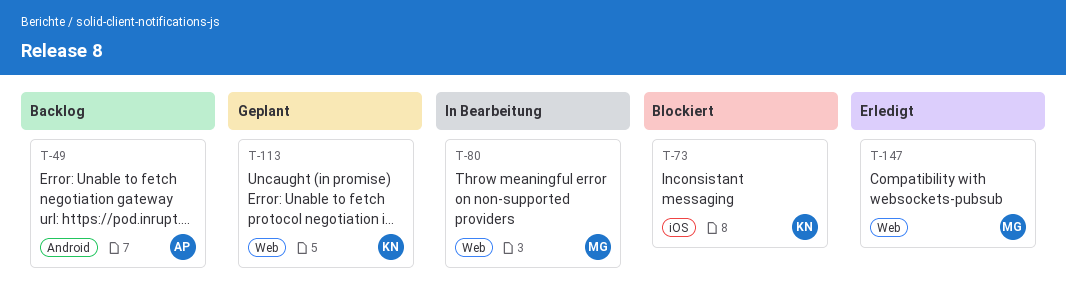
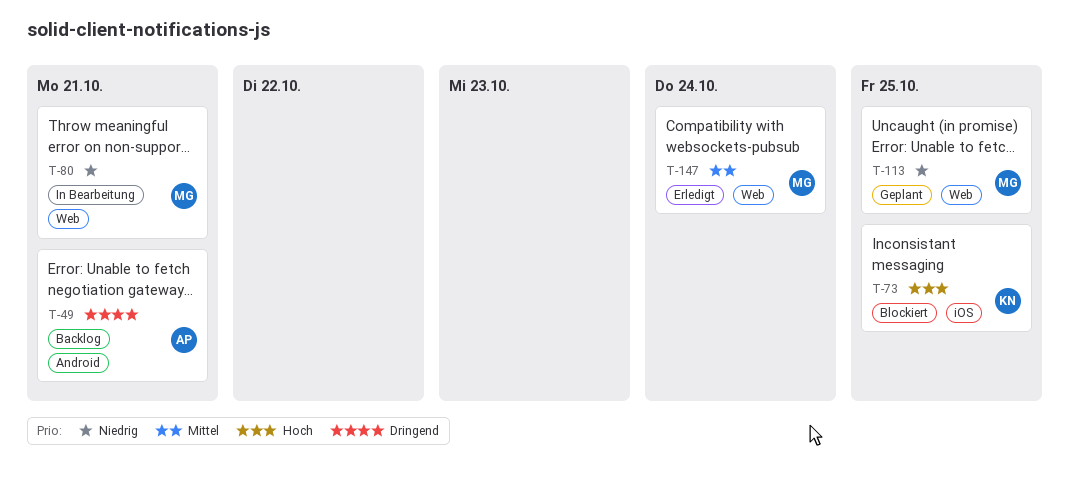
T-113, owner: KN -> MG

